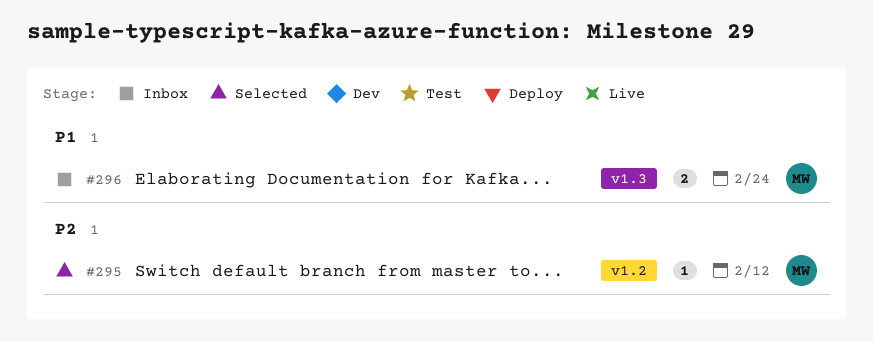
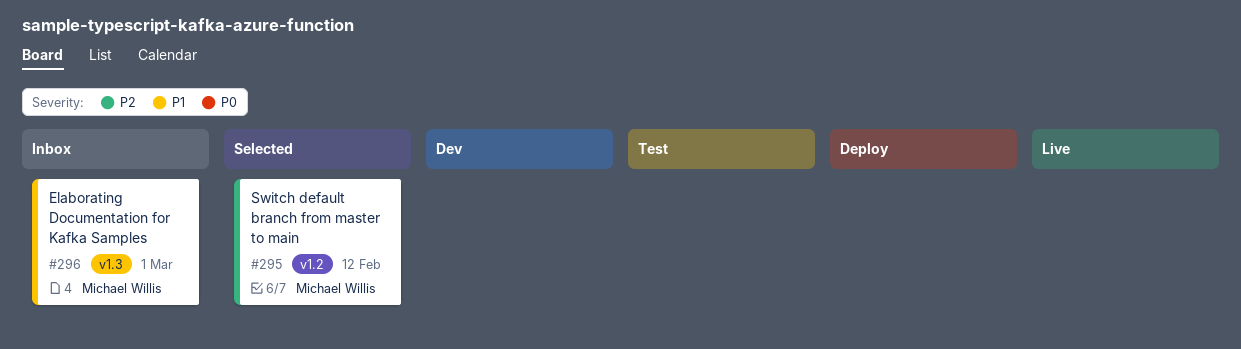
#296, due: Feb 24 -> Mar 1

